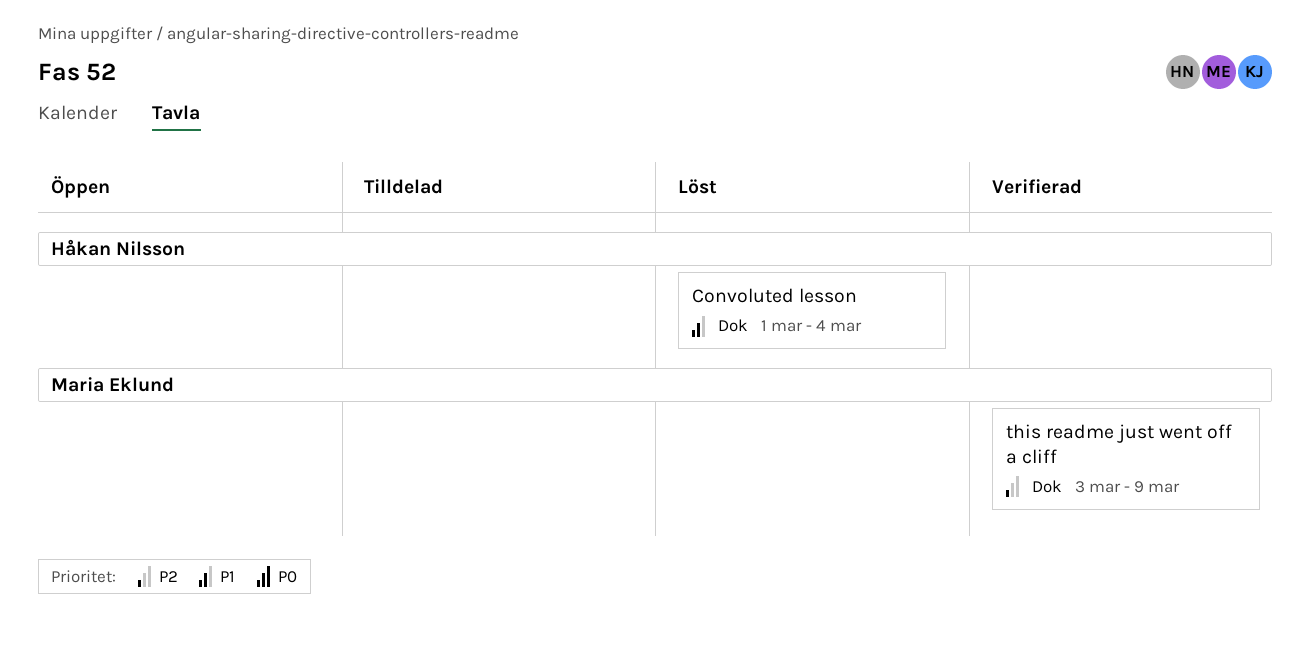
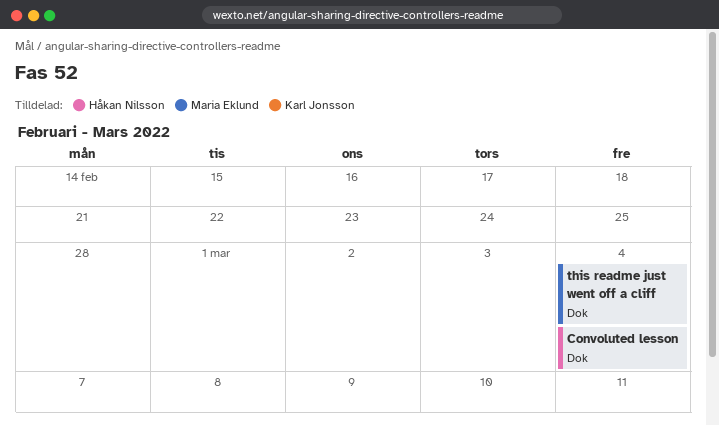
this readme just went off a cliff, due: Mar 9 -> Mar 4

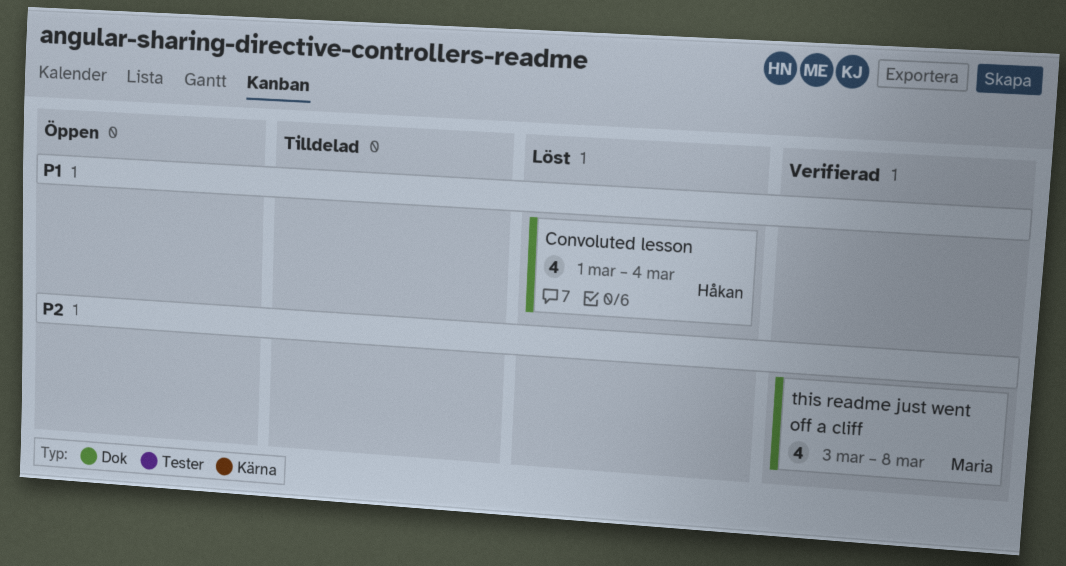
this readme just went off a cliff, due: Mar 4 -> Mar 8

